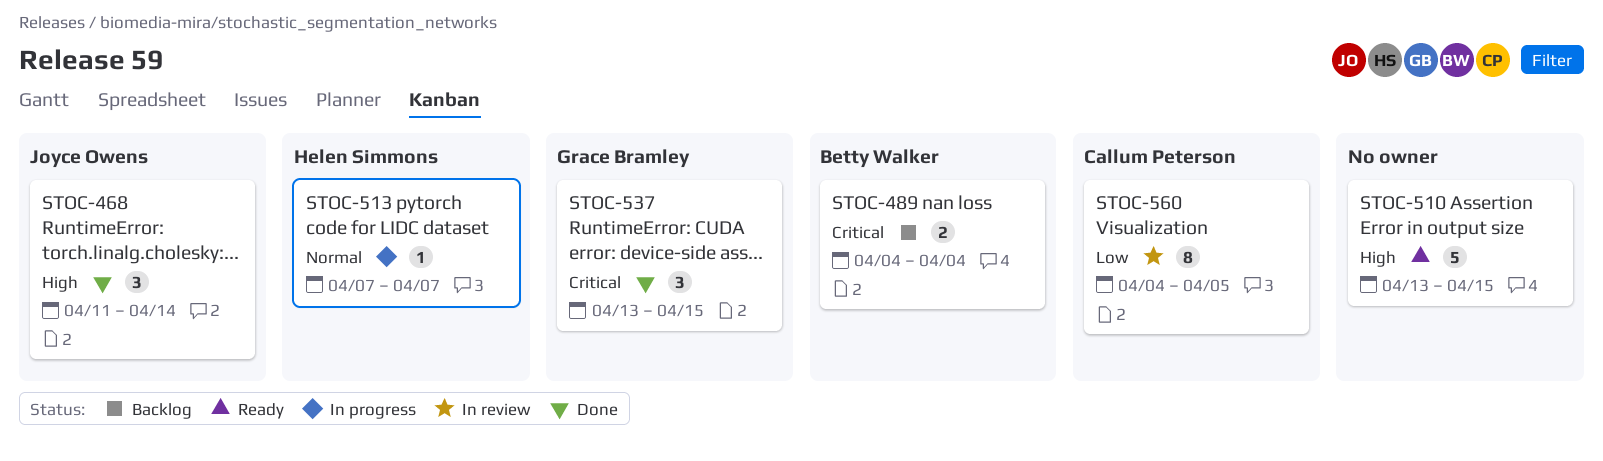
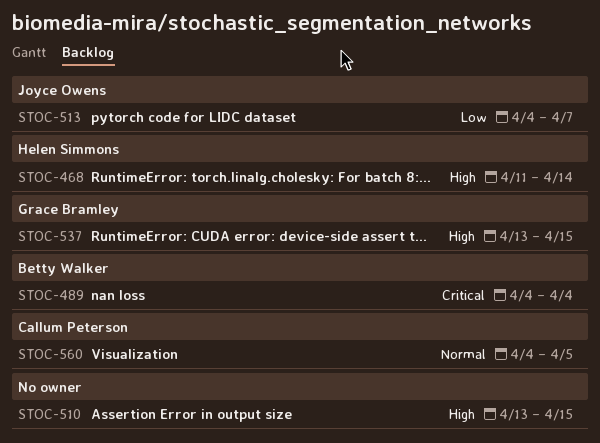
STOC-468, owner: Joyce Owens -> Helen Simmons
STOC-513, owner: Helen Simmons -> Joyce Owens
STOC-513, priority: Normal -> Low
STOC-513, start: Apr 7 -> Apr 4
STOC-537, priority: Critical -> High
STOC-560, priority: Low -> Normal

